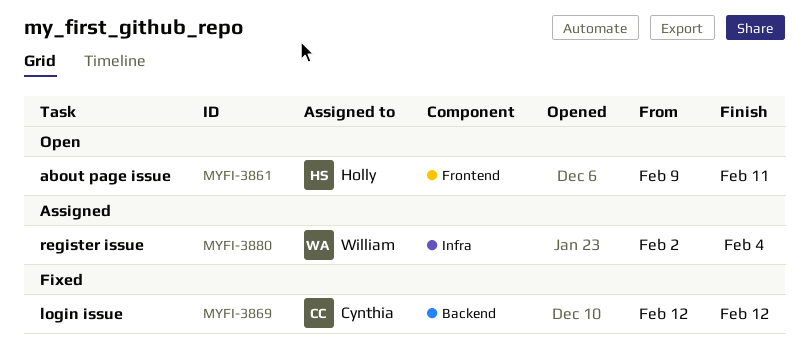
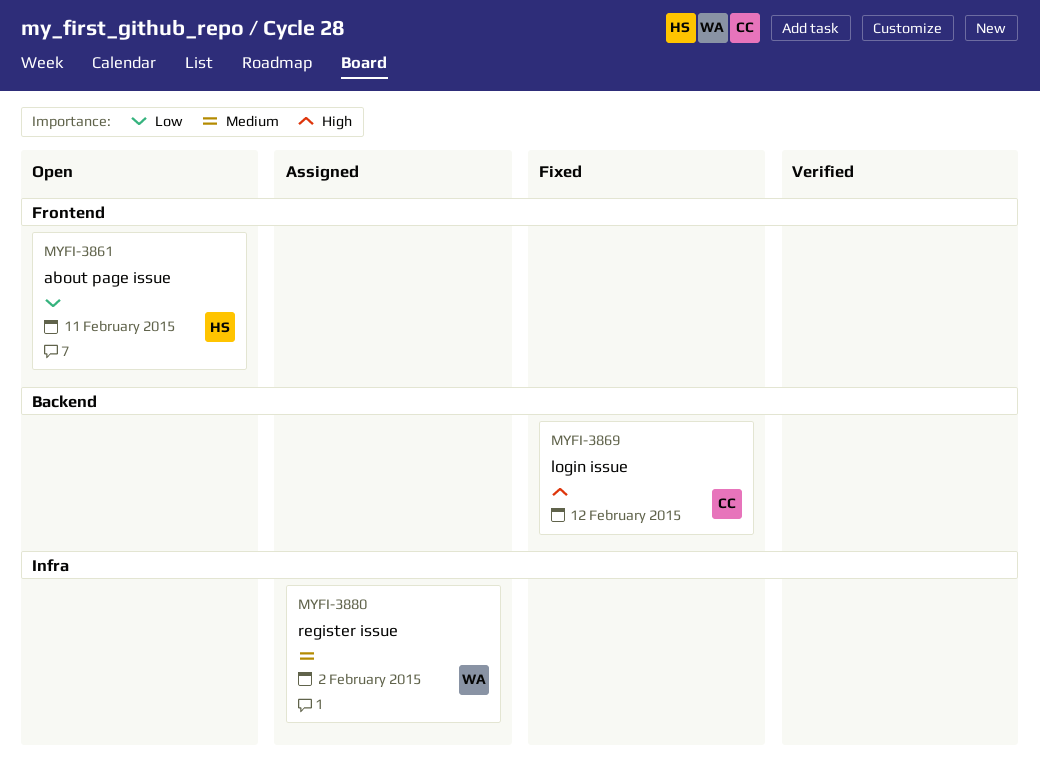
MYFI-3880, due: Feb 4 -> Feb 2

